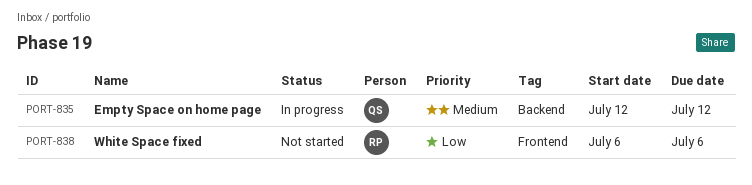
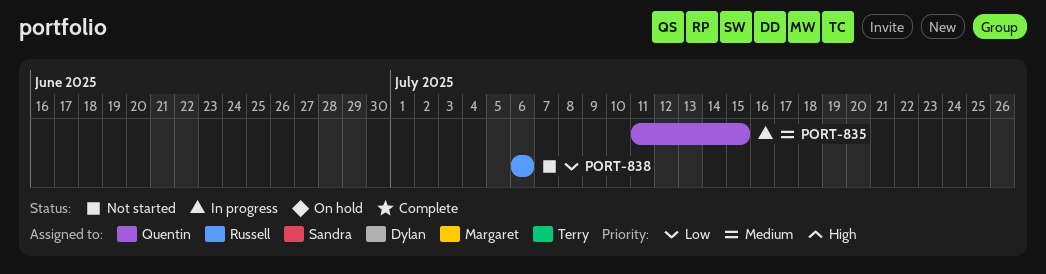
PORT-835, start: Jul 12 -> Jul 11
PORT-835, due: Jul 12 -> Jul 15

